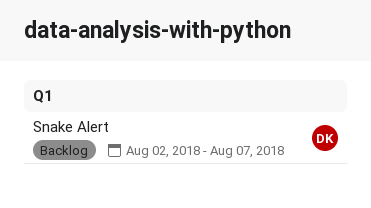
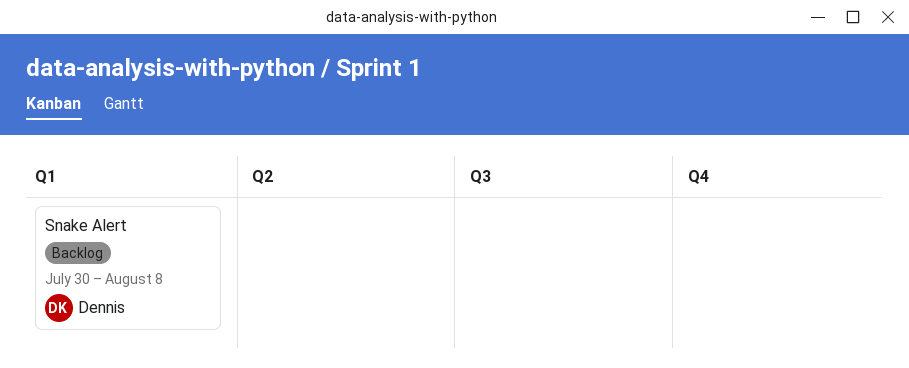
Snake Alert, start: Aug 2 -> Jul 30
Snake Alert, due: Aug 7 -> Aug 8

